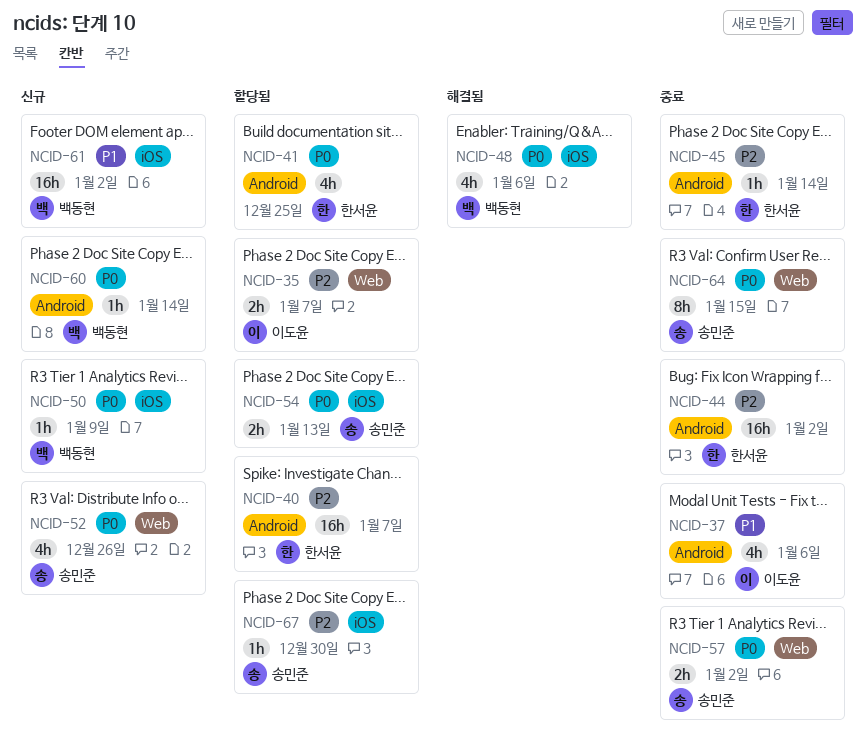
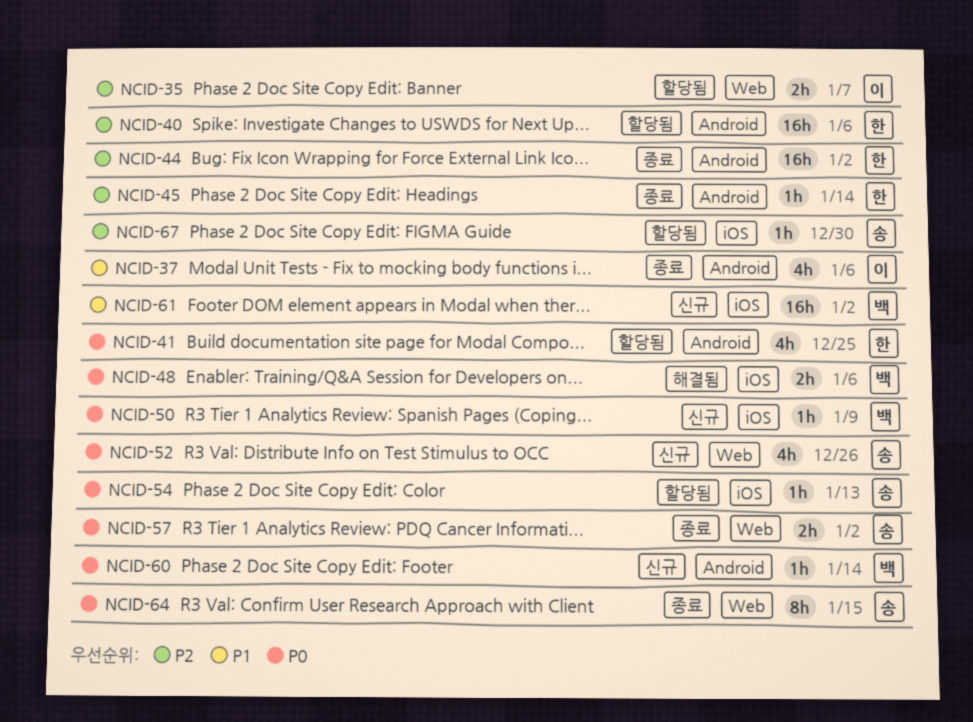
NCID-40, due: Jan 7 -> Jan 6
NCID-48, estimate: 4h -> 2h
NCID-54, estimate: 2h -> 1h

